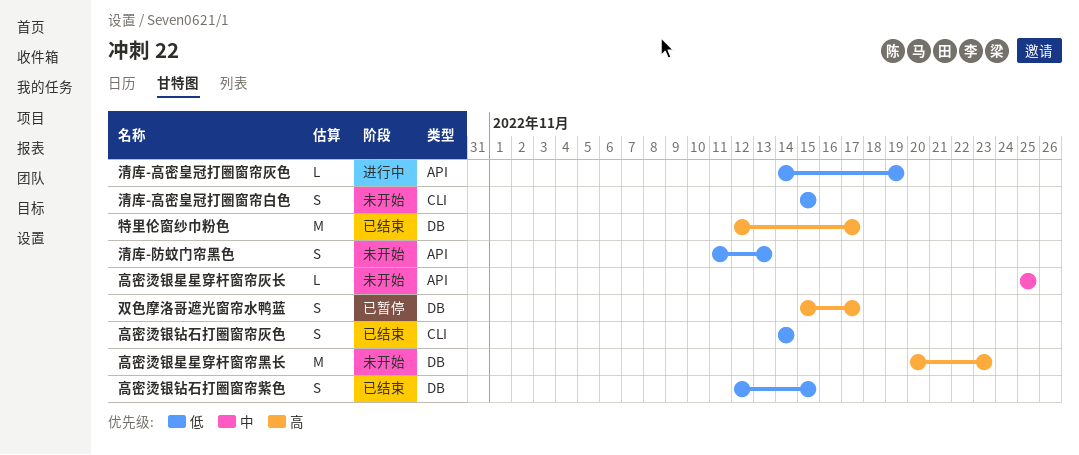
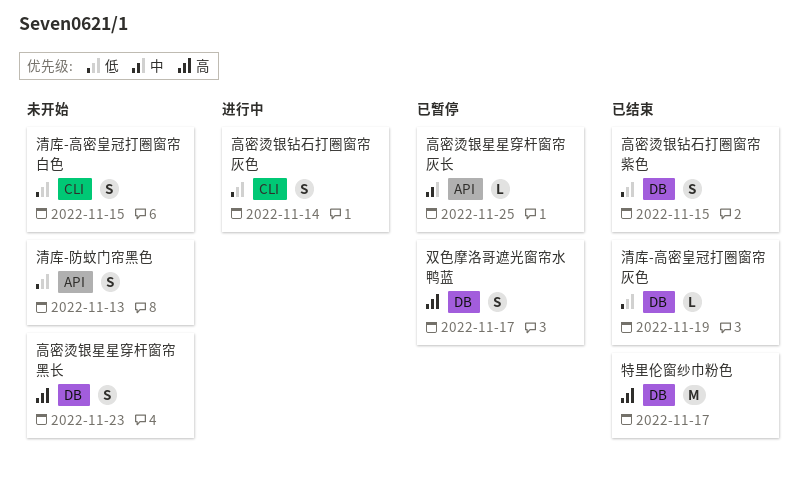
清库-高密皇冠打圈窗帘灰色, status: 进行中 -> 已结束
清库-高密皇冠打圈窗帘灰色, label: API -> DB
高密烫银星星穿杆窗帘灰长, status: 未开始 -> 已暂停
高密烫银星星穿杆窗帘黑长, estimate: M -> S
高密烫银钻石打圈窗帘灰色, status: 已结束 -> 进行中

